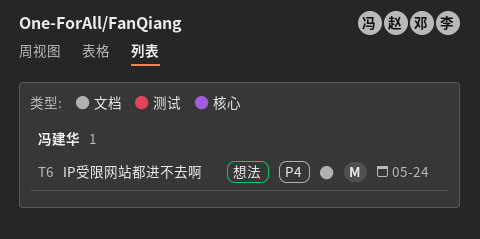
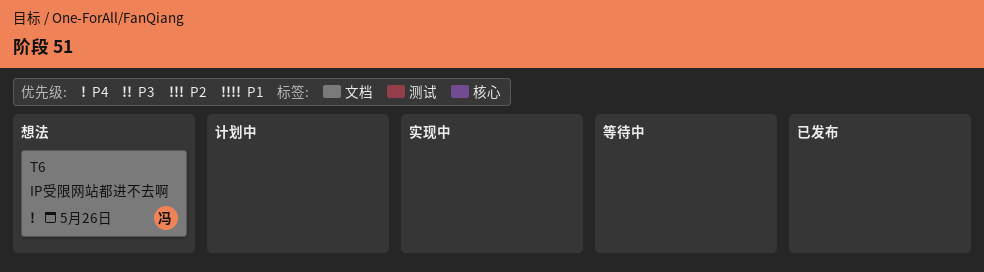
T6, due: May 24 -> May 26

